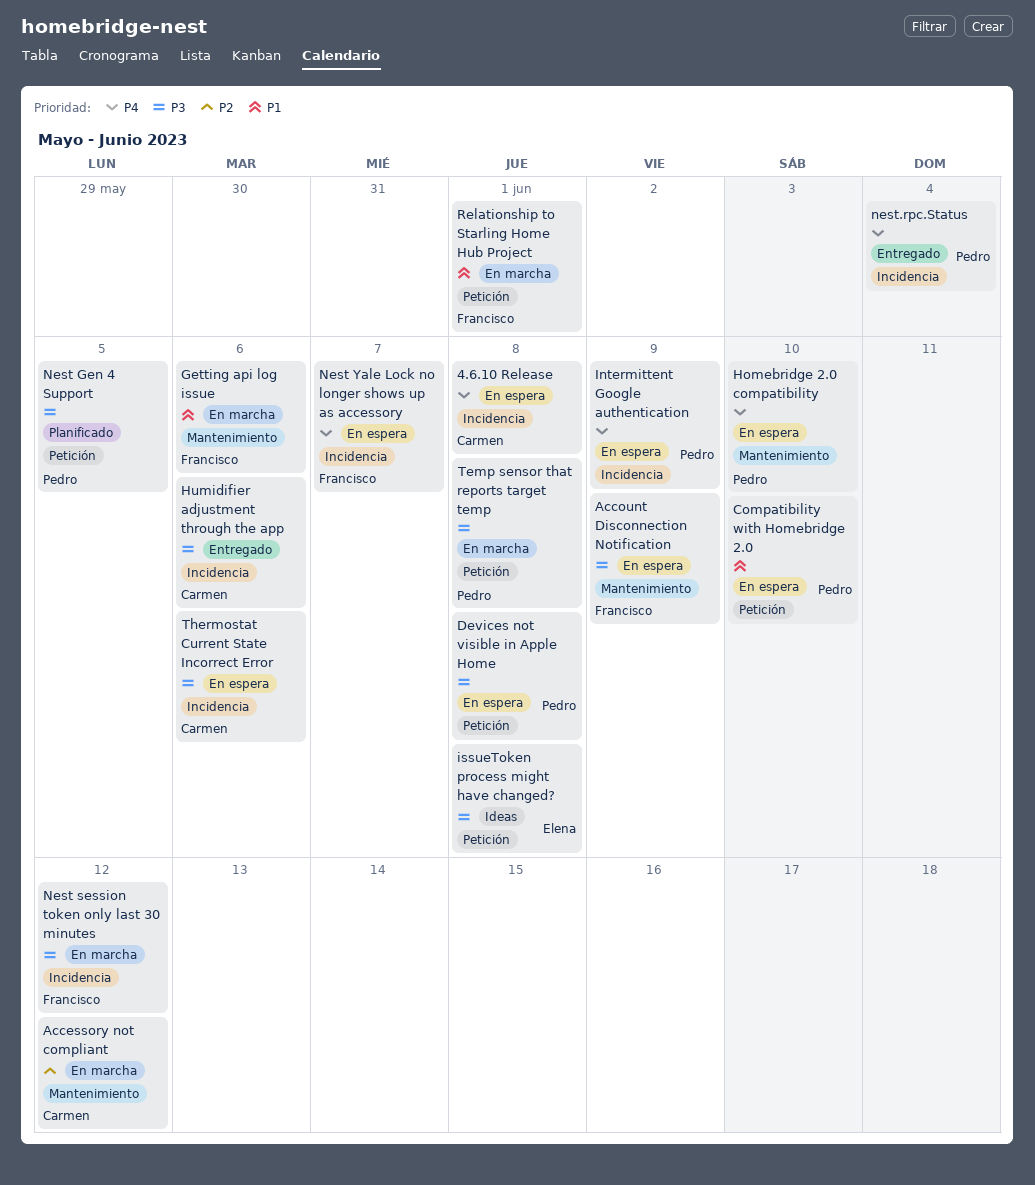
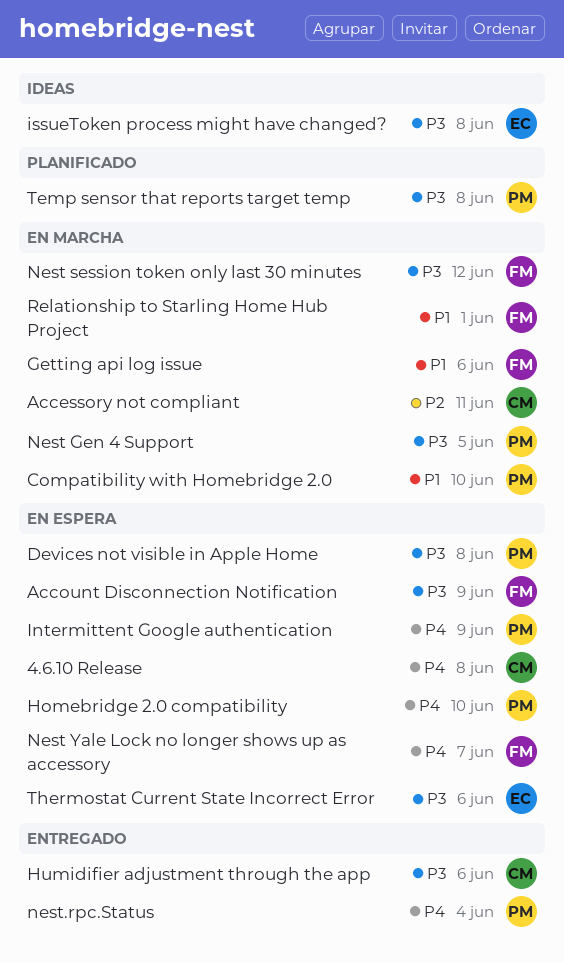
Accessory not compliant, due: Jun 12 -> Jun 11
Compatibility with Homebridge 2.0, status: En espera -> En marcha
Nest Gen 4 Support, status: Planificado -> En marcha
Temp sensor that reports target temp, status: En marcha -> Planificado
Thermostat Current State Incorrect Error, owner: Carmen -> Elena

